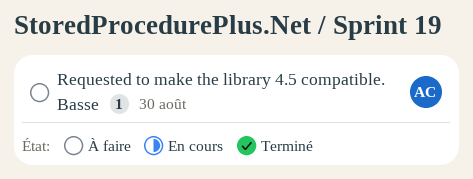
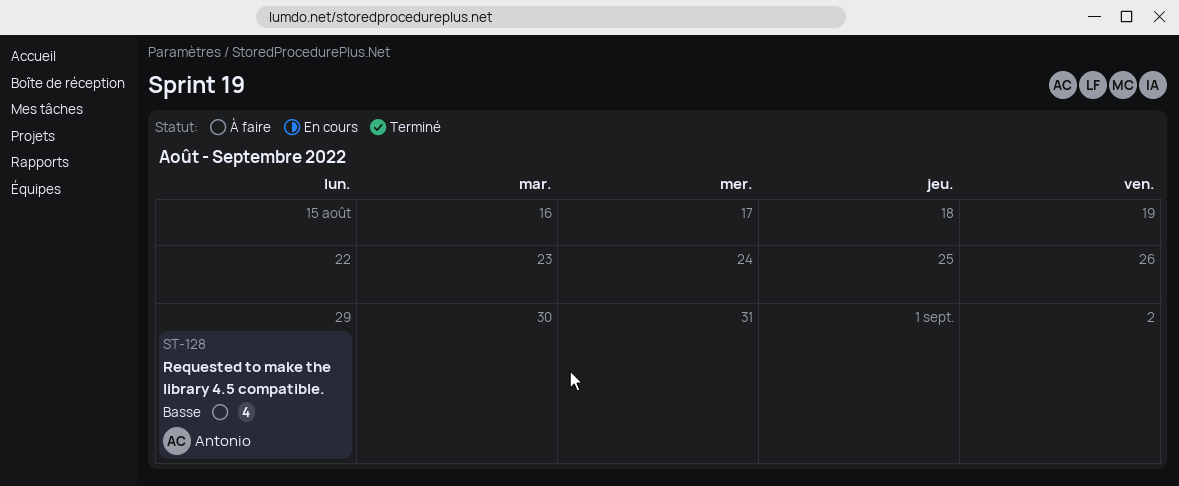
Requested to make the library 4.5 compatible., estimate: 1 -> 4
Requested to make the library 4.5 compatible., due: Aug 30 -> Aug 29

